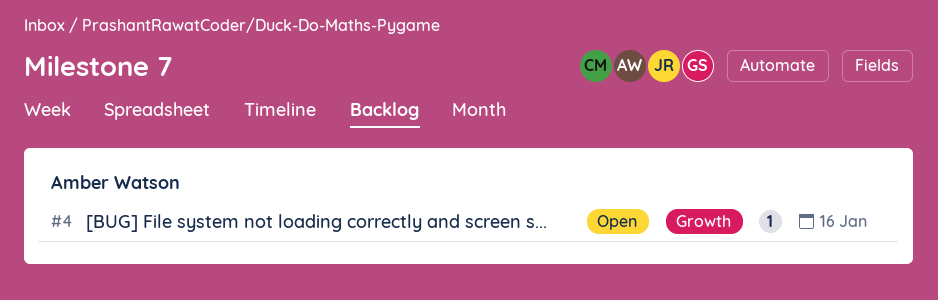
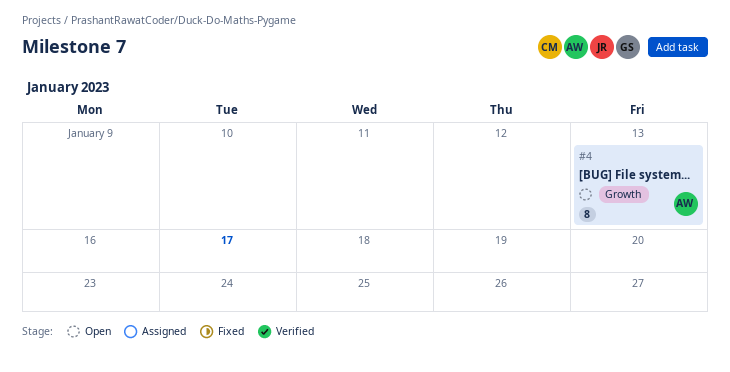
#4, estimate: 1 -> 8
#4, due: Jan 16 -> Jan 13

